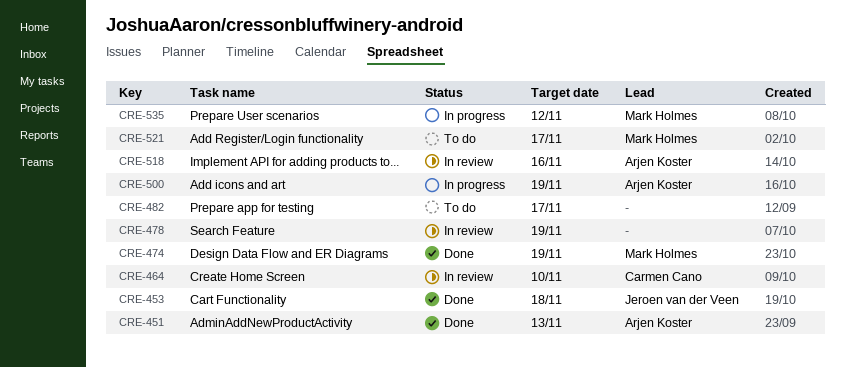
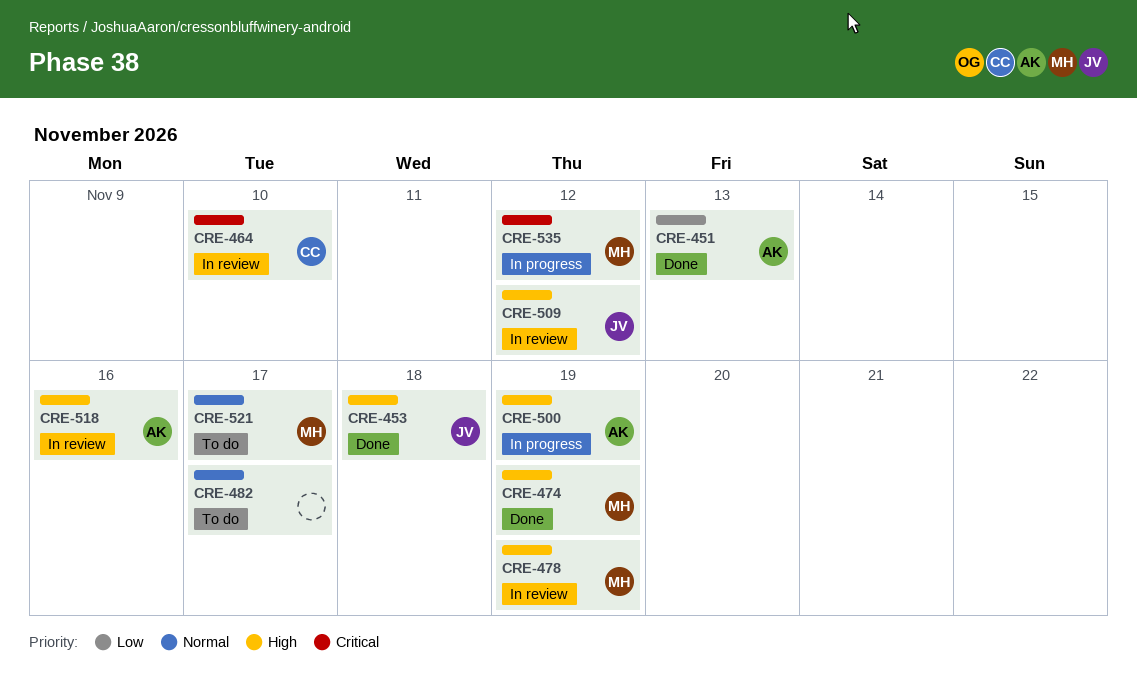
CRE-478, owner: none -> Mark Holmes
CRE-509: none -> present

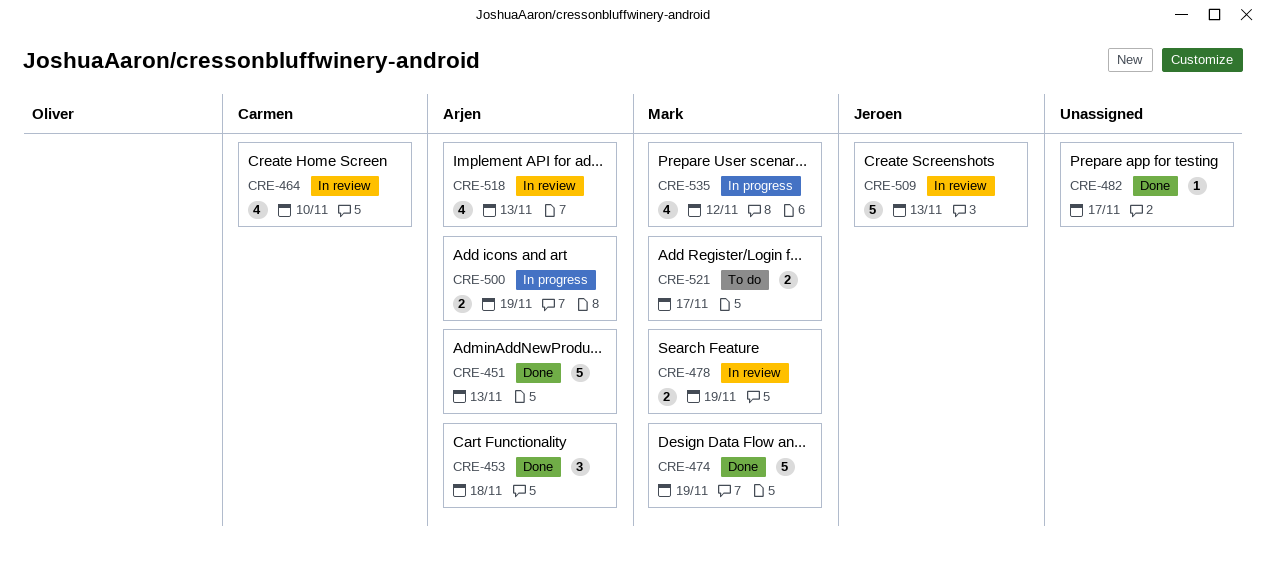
CRE-453, owner: Jeroen -> Arjen
CRE-482, status: To do -> Done
CRE-509, due: Nov 12 -> Nov 13
CRE-518, due: Nov 16 -> Nov 13

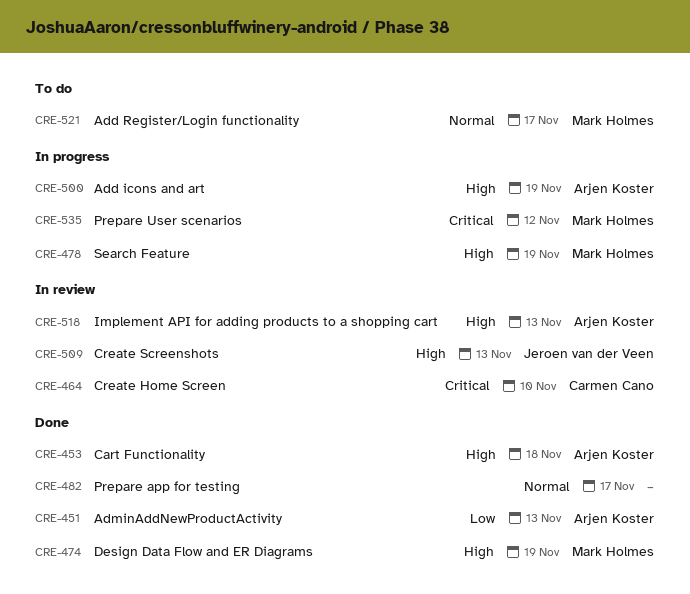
CRE-478, status: In review -> In progress

